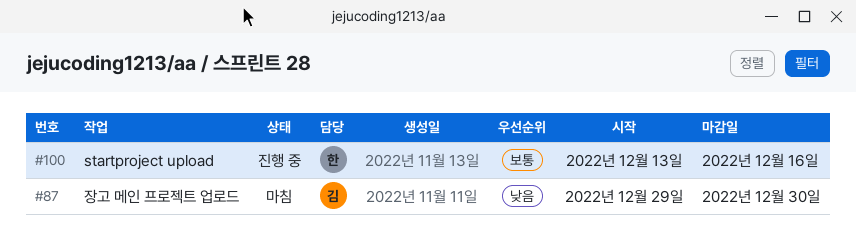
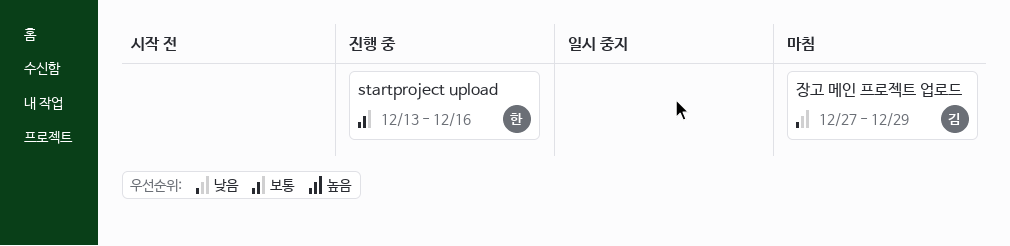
장고 메인 프로젝트 업로드, start: Dec 29 -> Dec 27
장고 메인 프로젝트 업로드, due: Dec 30 -> Dec 29

